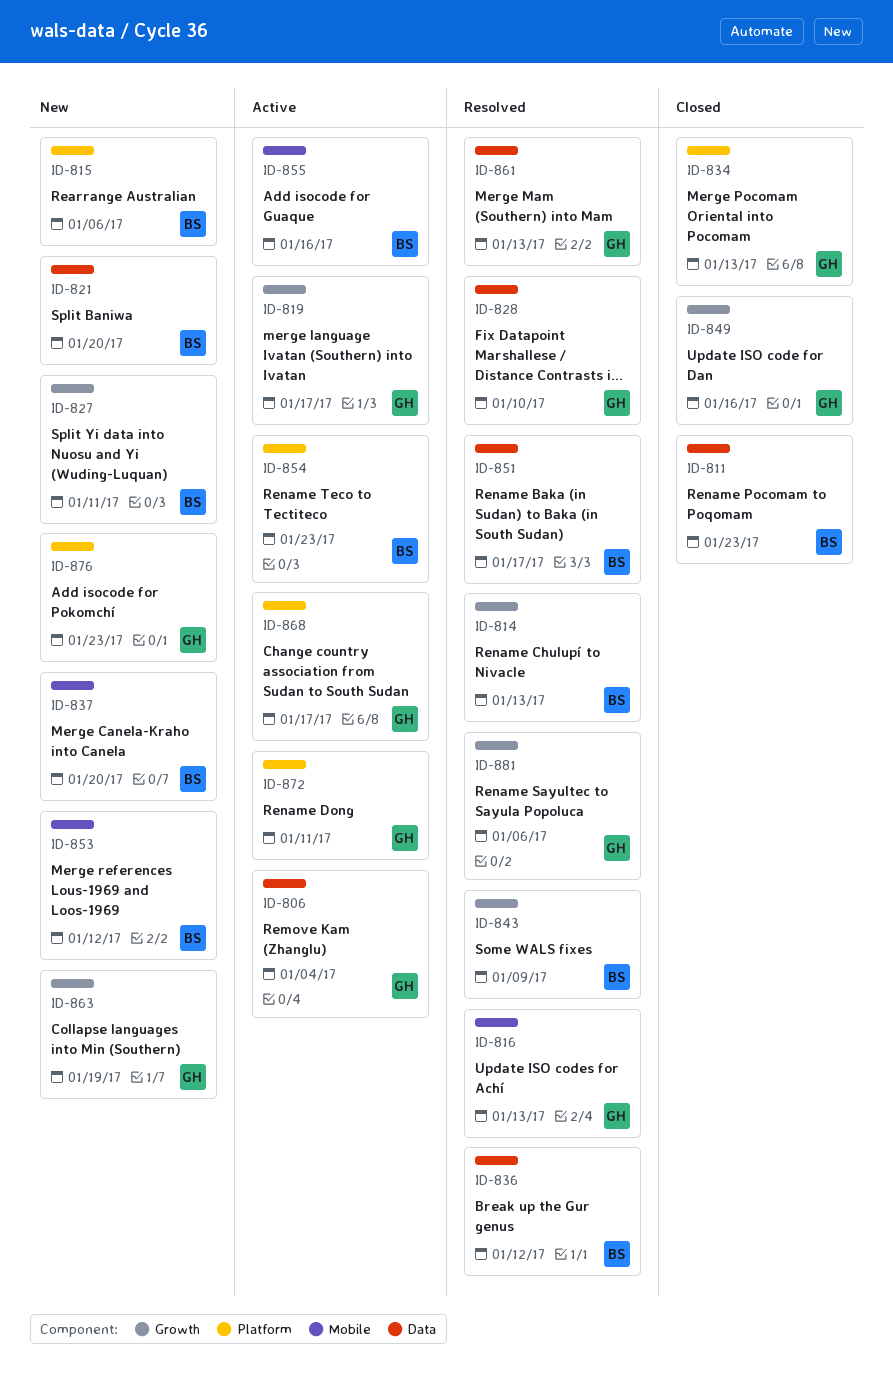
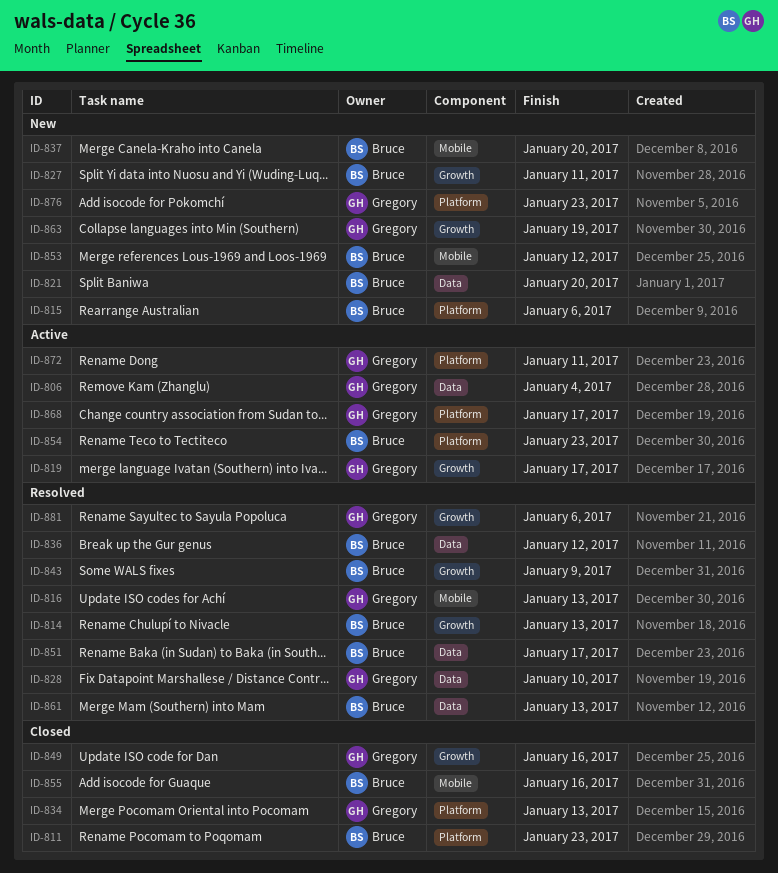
ID-811, label: Data -> Platform
ID-855, status: Active -> Closed
ID-861, owner: Gregory -> Bruce

